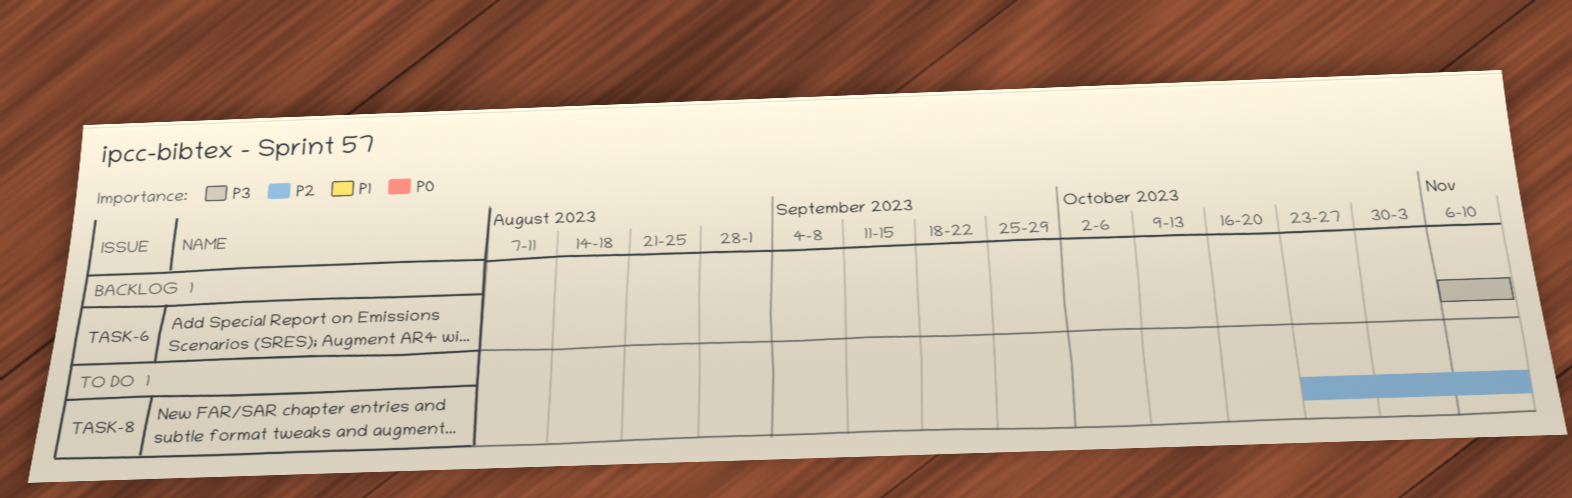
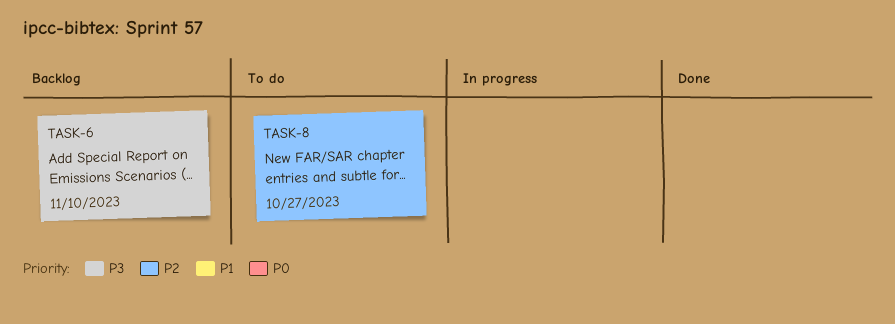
TASK-8, due: Nov 10 -> Oct 27

